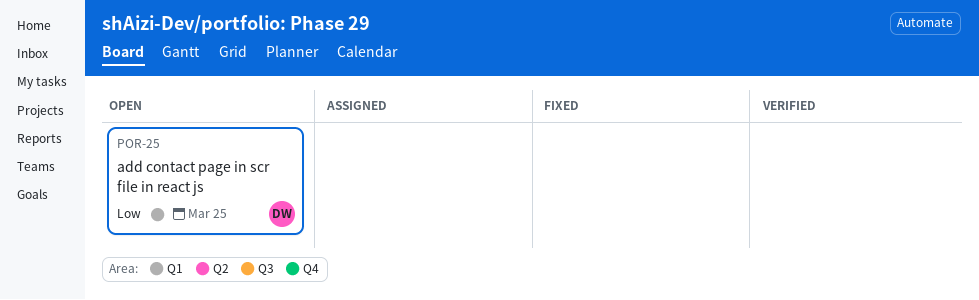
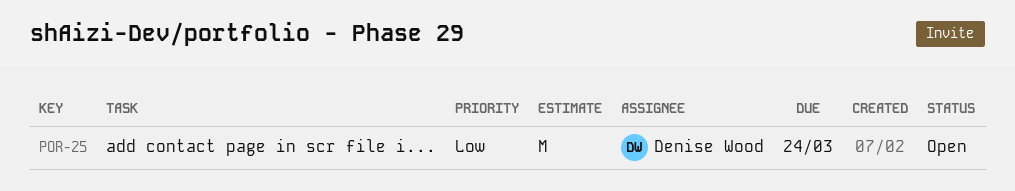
POR-25, due: Mar 25 -> Mar 24

